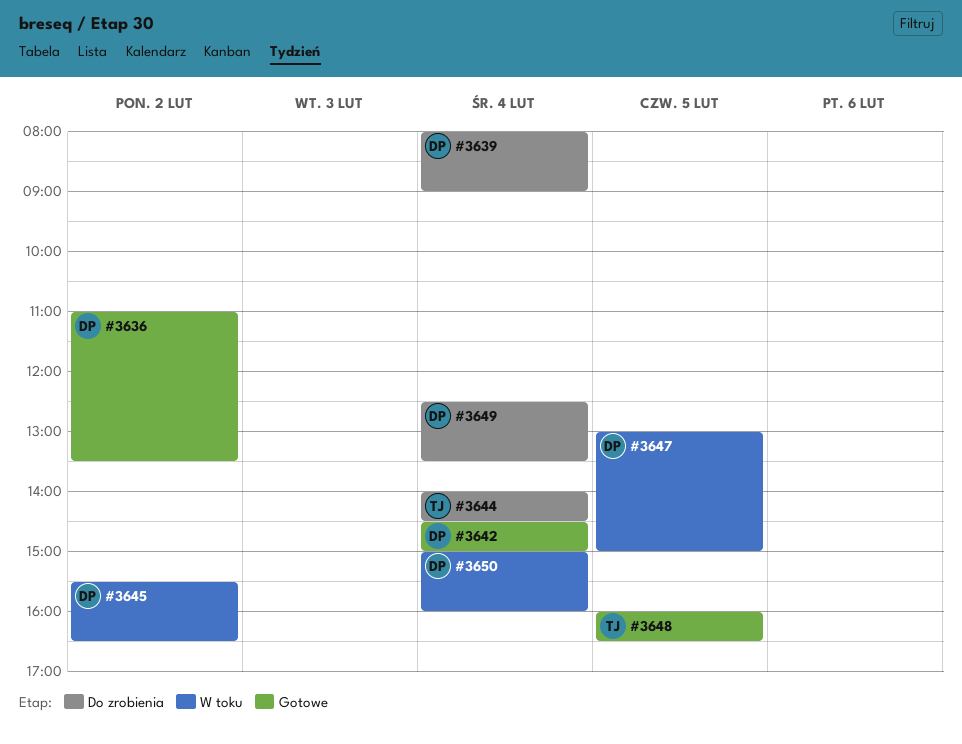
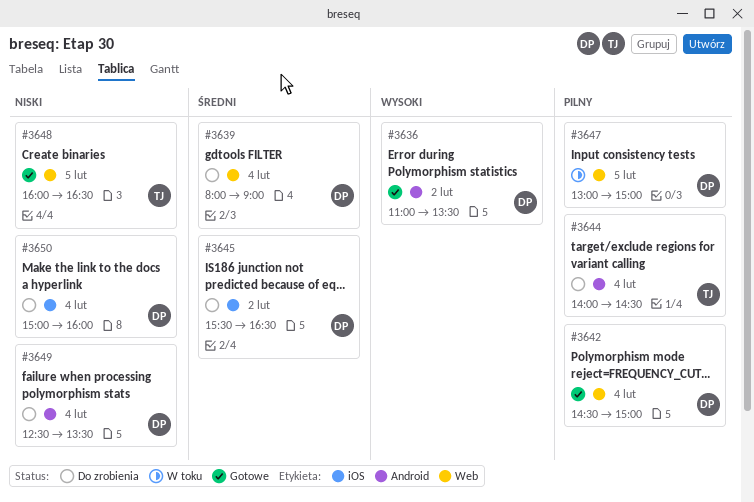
#3645, status: W toku -> Do zrobienia
#3650, status: W toku -> Do zrobienia

